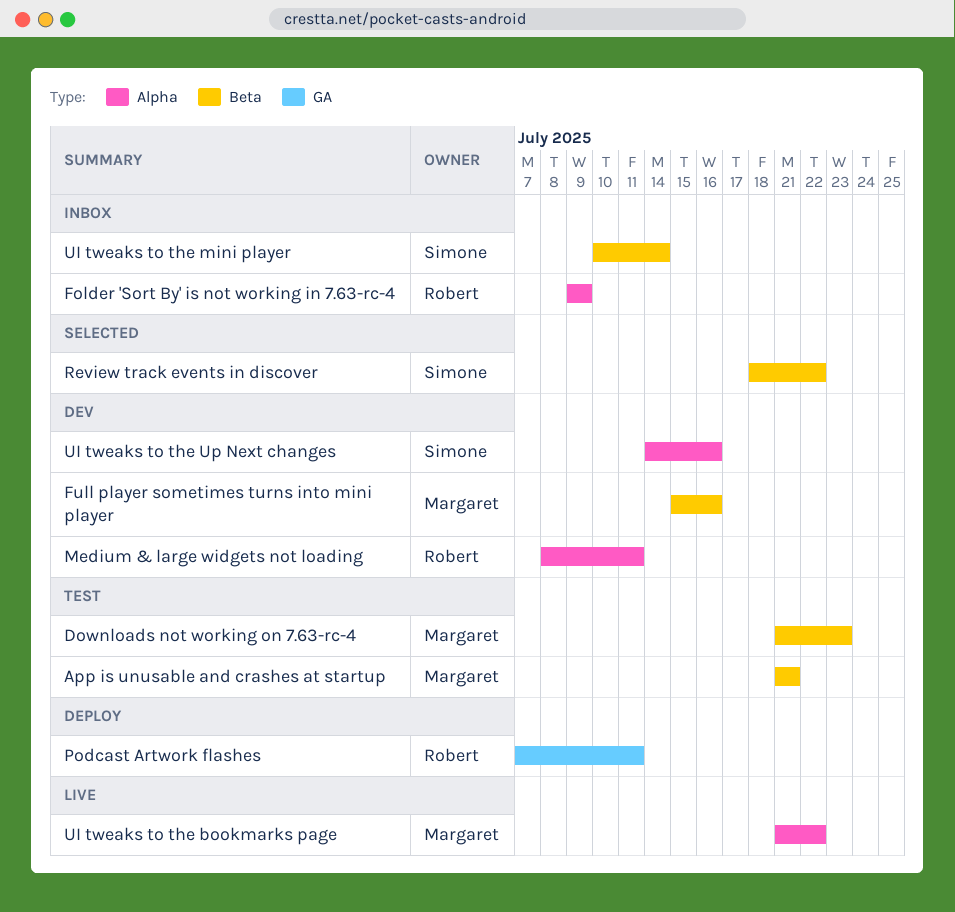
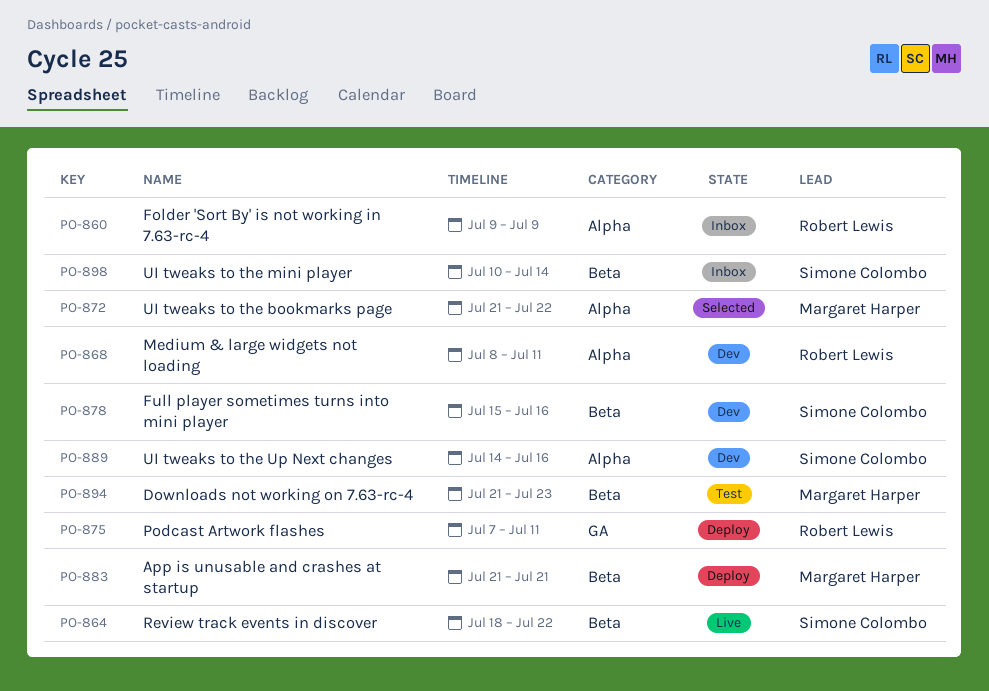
App is unusable and crashes at startup, status: Test -> Deploy
Full player sometimes turns into mini player, owner: Margaret Harper -> Simone Colombo
Review track events in discover, status: Selected -> Live
UI tweaks to the bookmarks page, status: Live -> Selected

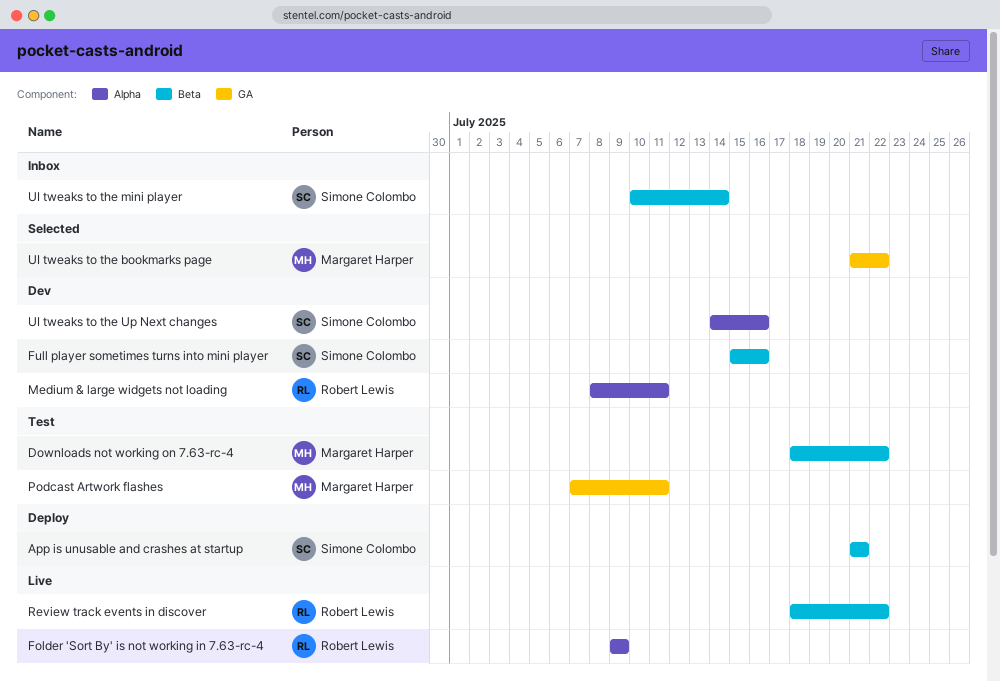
App is unusable and crashes at startup, owner: Margaret Harper -> Simone Colombo
Downloads not working on 7.63-rc-4, start: Jul 21 -> Jul 18
Downloads not working on 7.63-rc-4, due: Jul 23 -> Jul 22
Folder 'Sort By' is not working in 7.63-rc-4, status: Inbox -> Live
Podcast Artwork flashes, status: Deploy -> Test
Podcast Artwork flashes, owner: Robert Lewis -> Margaret Harper
Review track events in discover, owner: Simone Colombo -> Robert Lewis
UI tweaks to the bookmarks page, label: Alpha -> GA

